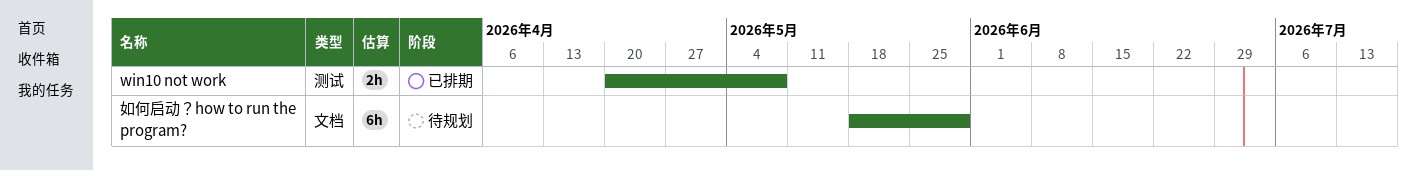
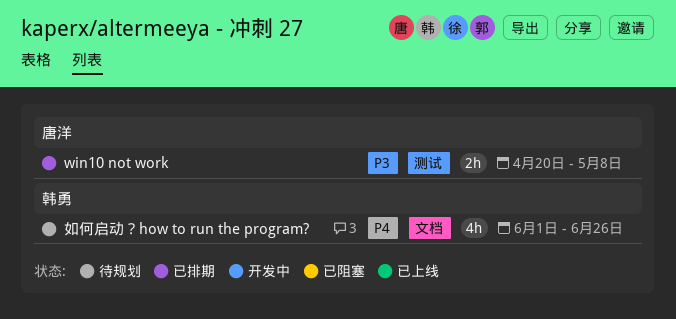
如何启动？how to run the program?, estimate: 6h -> 4h
如何启动？how to run the program?, start: May 18 -> Jun 1
如何启动？how to run the program?, due: May 29 -> Jun 26

